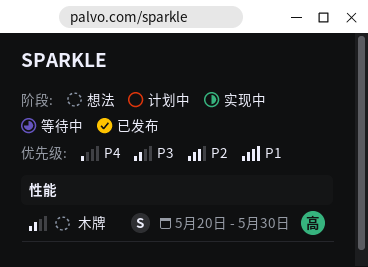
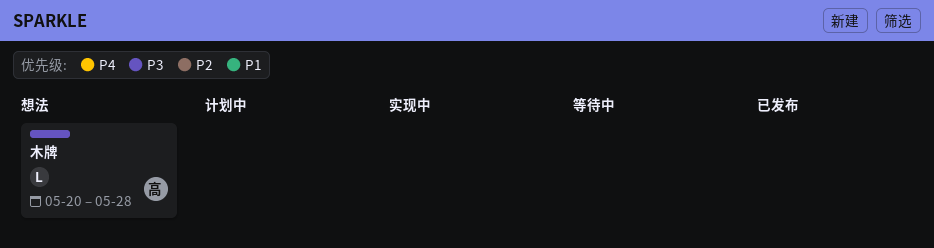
木牌, estimate: S -> L
木牌, due: May 30 -> May 28

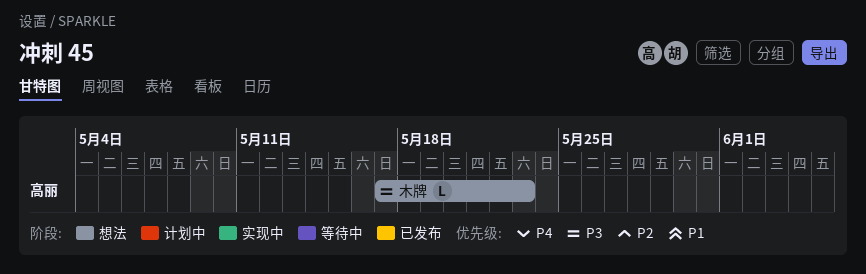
木牌, start: May 20 -> May 17
木牌, due: May 28 -> May 23

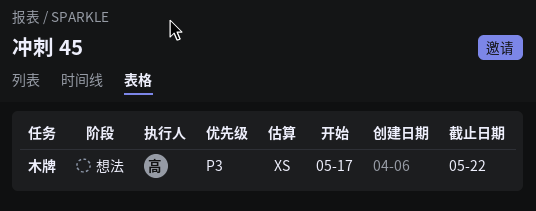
木牌, estimate: L -> XS
木牌, due: May 23 -> May 22

